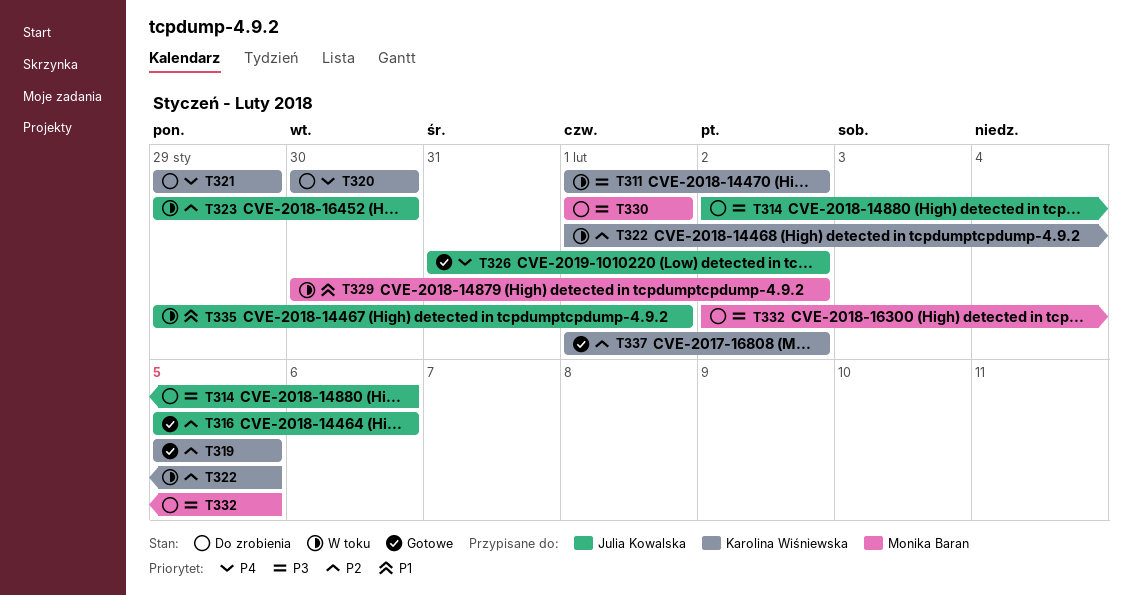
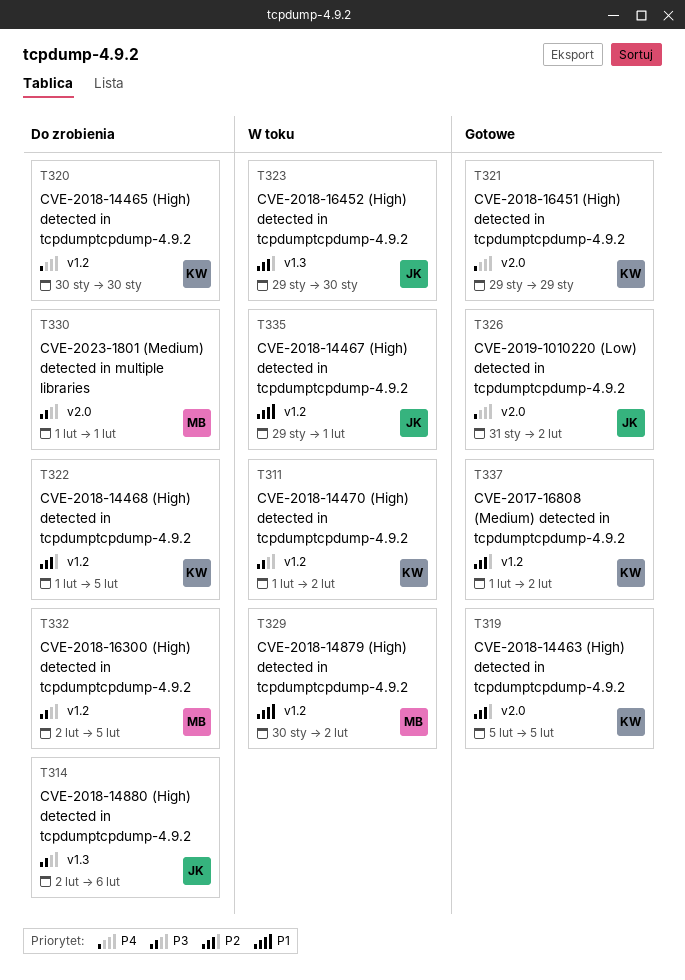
T316: present -> none
T321, status: Do zrobienia -> Gotowe
T322, status: W toku -> Do zrobienia

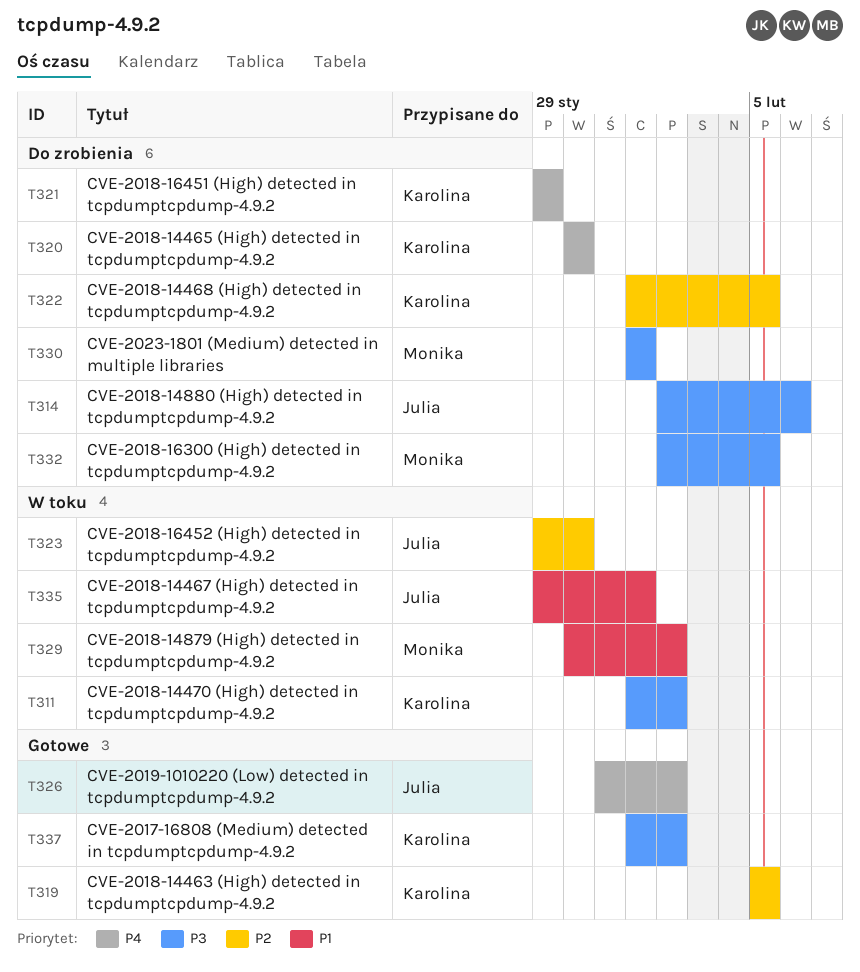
T321, status: Gotowe -> Do zrobienia
T337, priority: P2 -> P3

